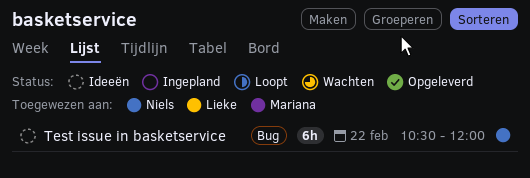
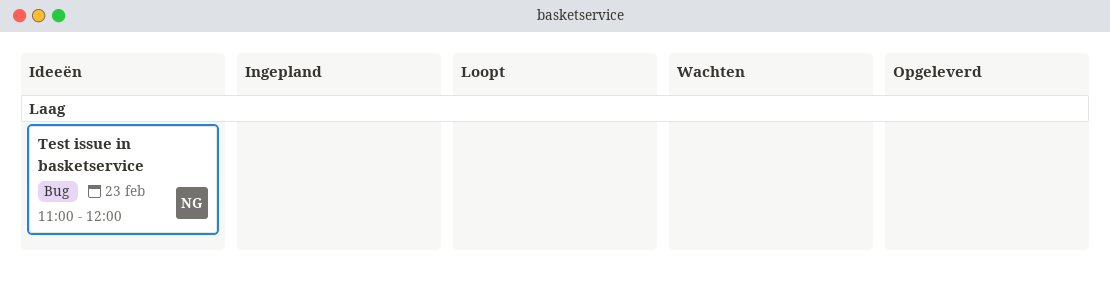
Test issue in basketservice, day: Feb 22 -> Feb 23
Test issue in basketservice, begins: 10:30 -> 11:00

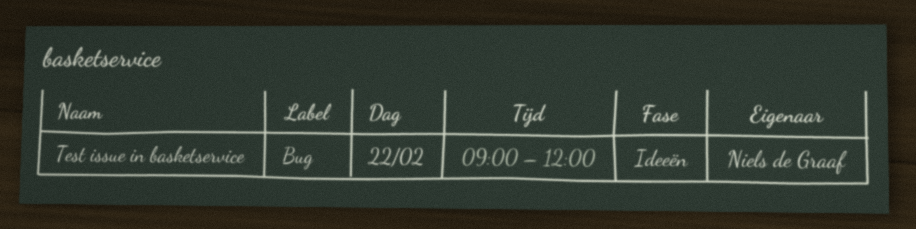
Test issue in basketservice, day: Feb 23 -> Feb 22
Test issue in basketservice, begins: 11:00 -> 09:00

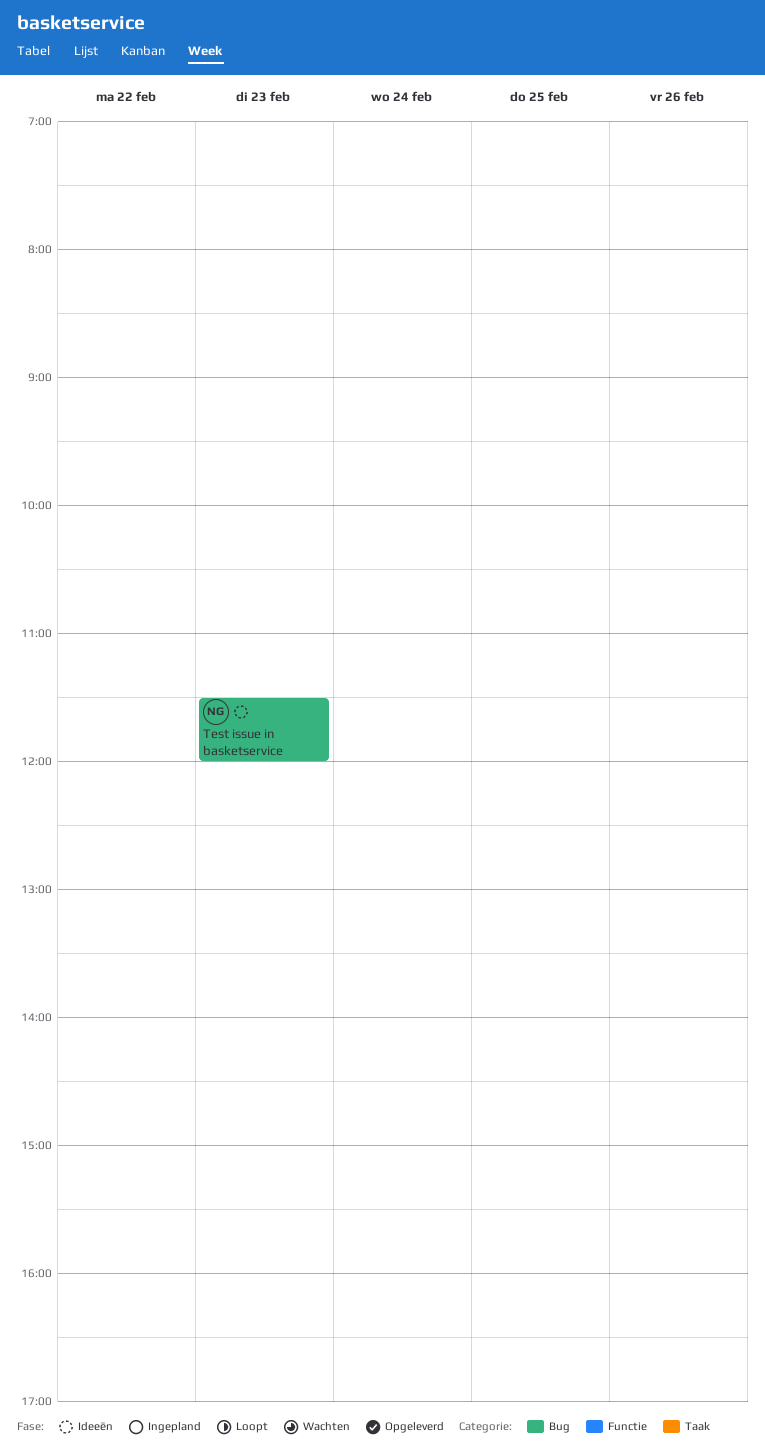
Test issue in basketservice, day: Feb 22 -> Feb 23
Test issue in basketservice, begins: 09:00 -> 11:30

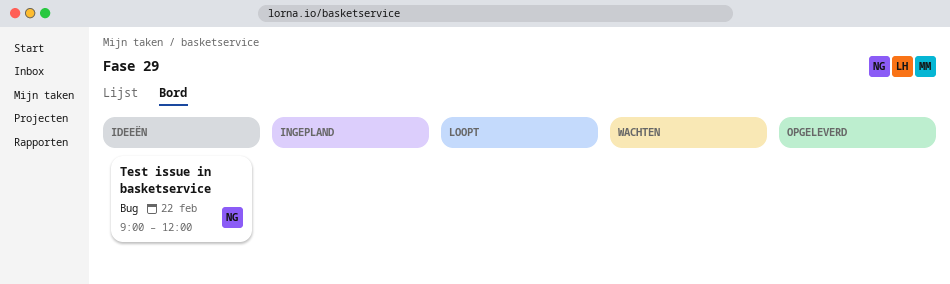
Test issue in basketservice, day: Feb 23 -> Feb 22
Test issue in basketservice, begins: 11:30 -> 09:00

